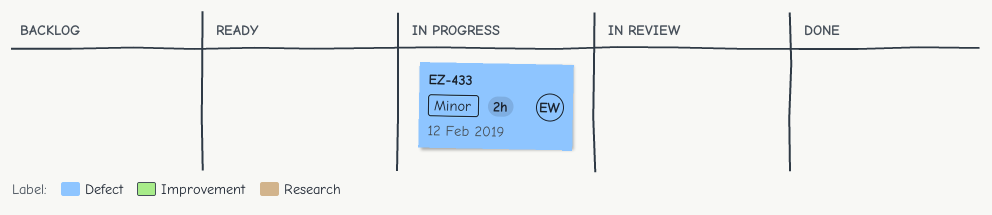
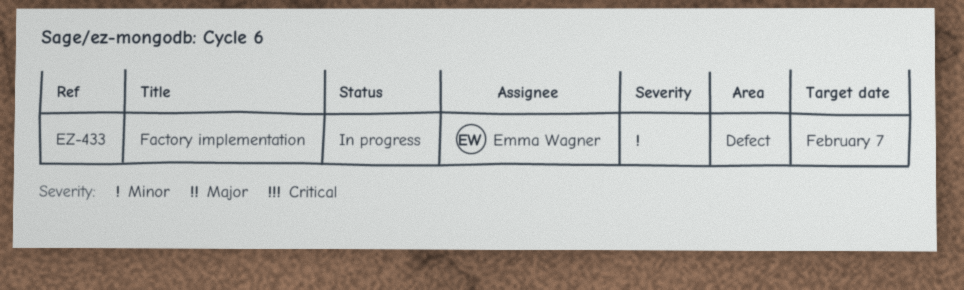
EZ-433, due: Feb 12 -> Feb 7

